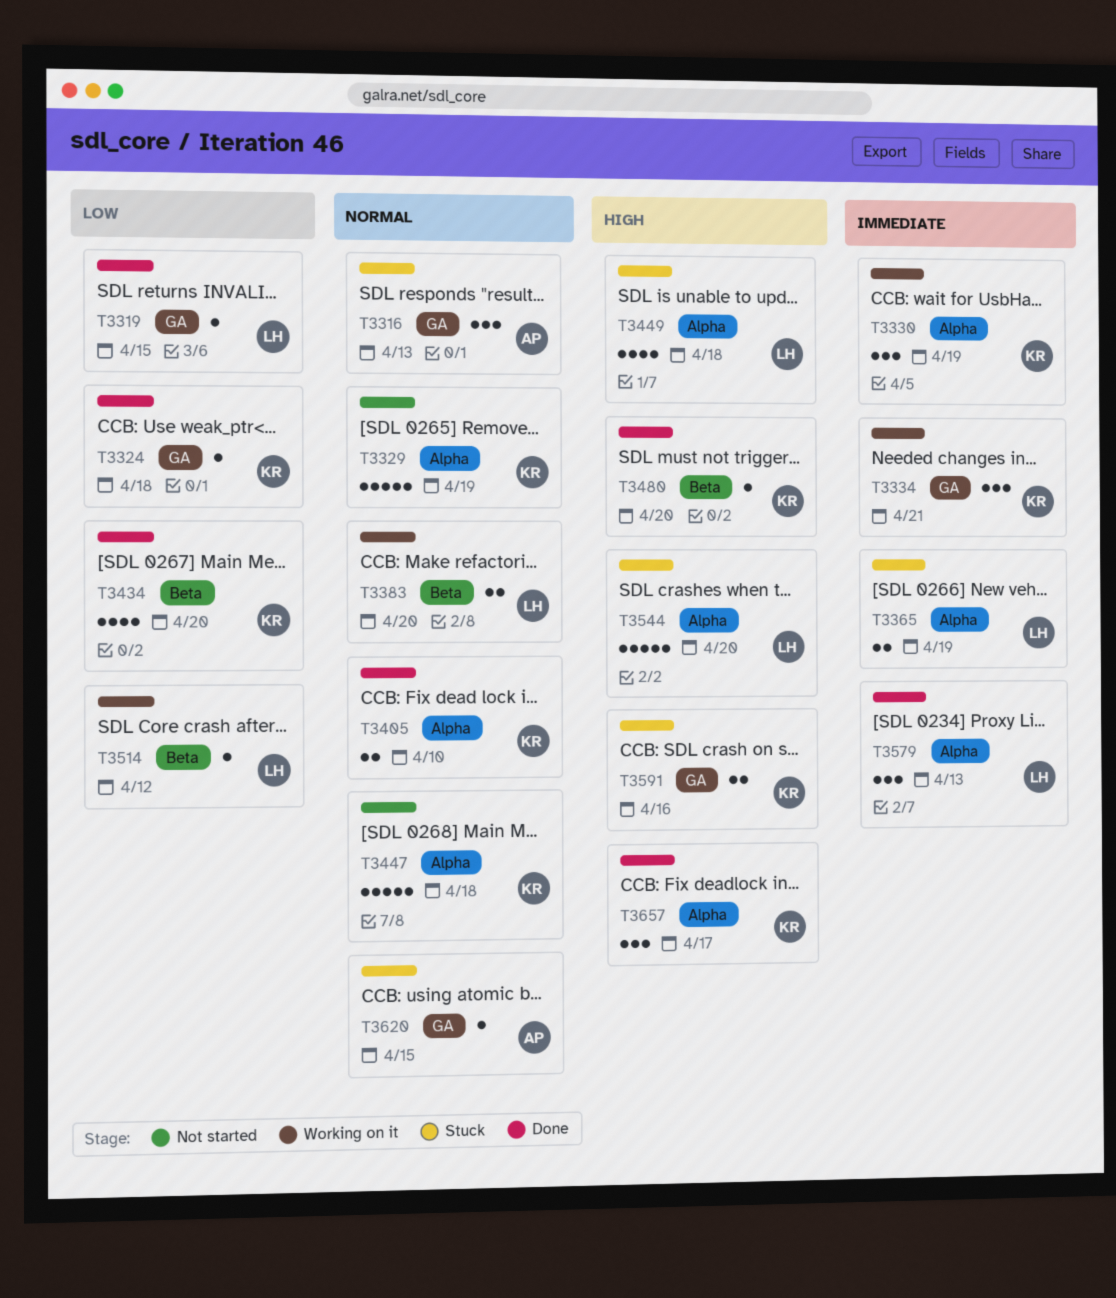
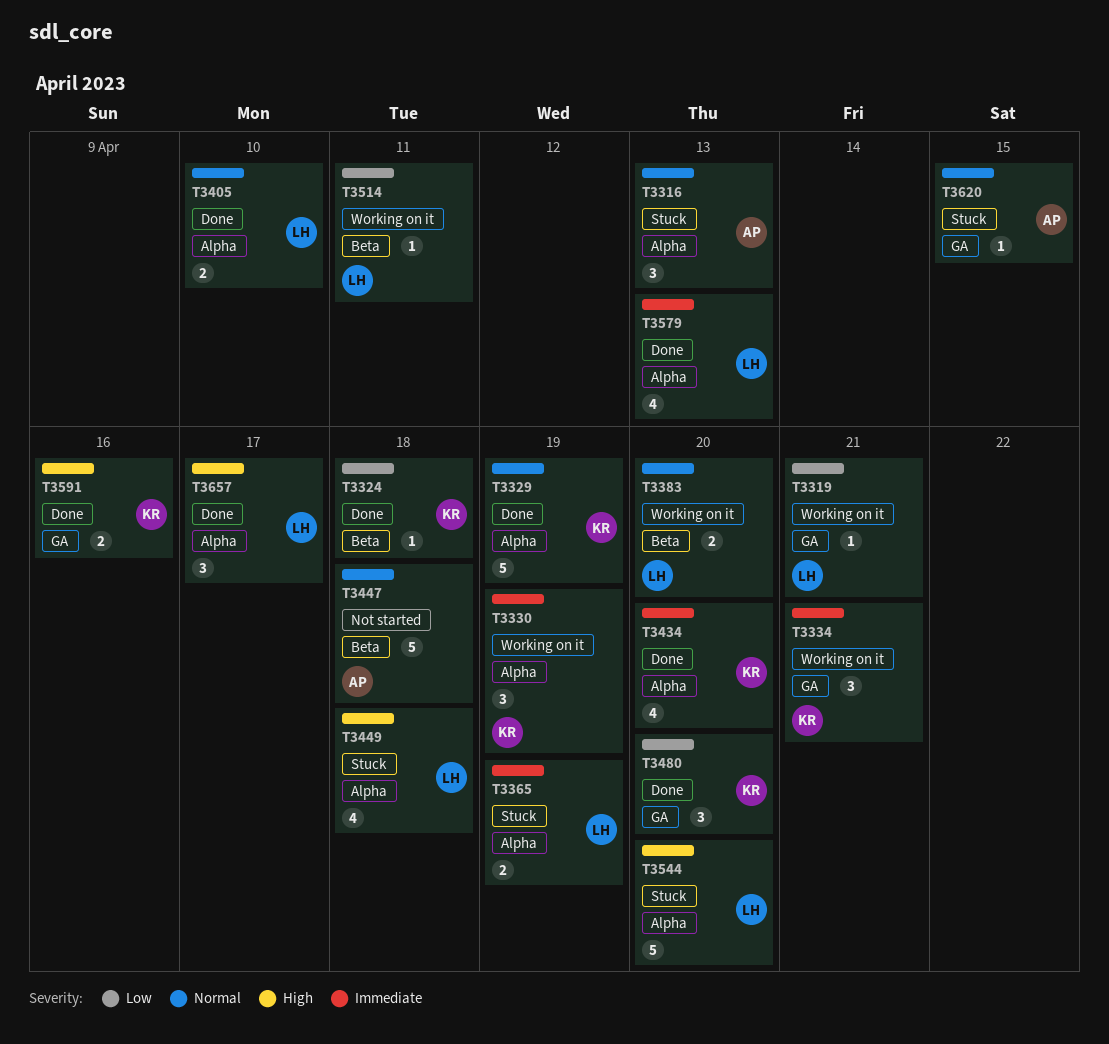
T3316, label: GA -> Alpha
T3319, status: Done -> Working on it
T3319, due: Apr 15 -> Apr 21
T3324, label: GA -> Beta
T3329, status: Not started -> Done
T3405, owner: KR -> LH
T3434, priority: Low -> Immediate
T3434, label: Beta -> Alpha
T3447, owner: KR -> AP
T3447, label: Alpha -> Beta
T3480, priority: High -> Low
T3480, label: Beta -> GA
T3480, estimate: 1 -> 3
T3514, due: Apr 12 -> Apr 11
T3579, estimate: 3 -> 4
T3591, status: Stuck -> Done
T3657, owner: KR -> LH

